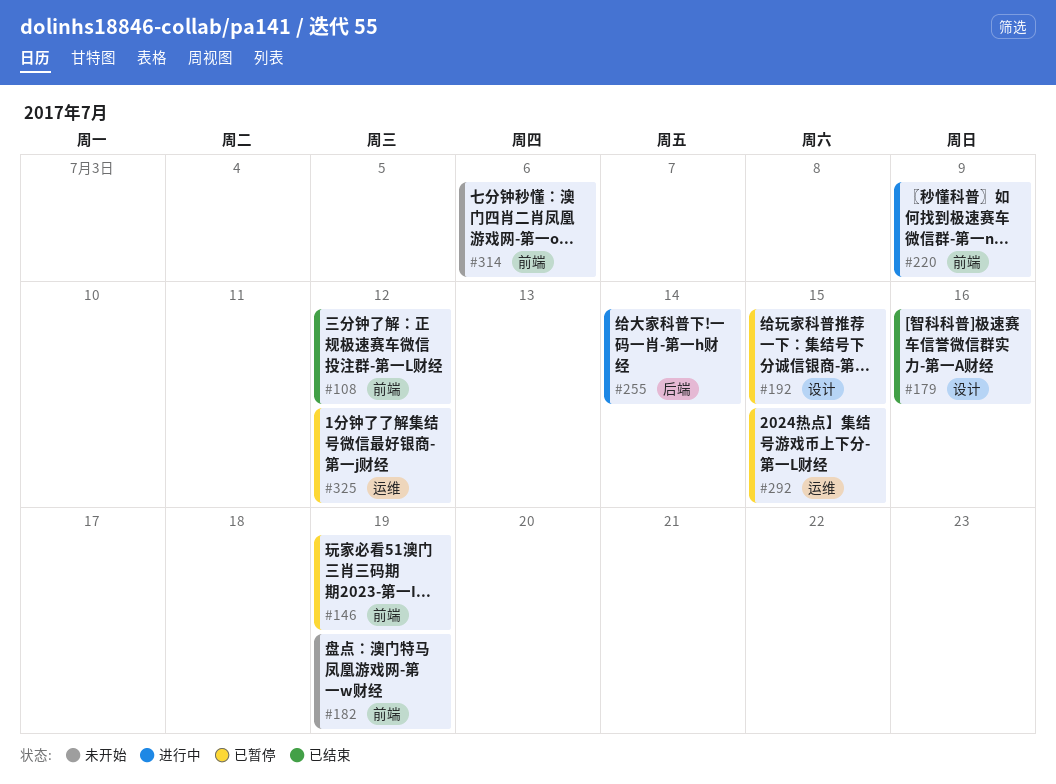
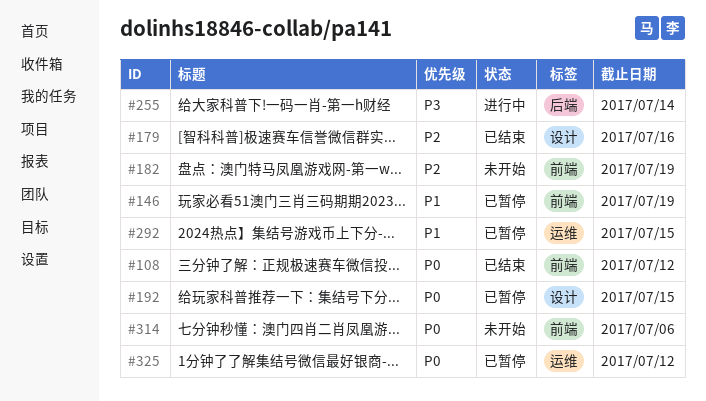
#220: present -> none

